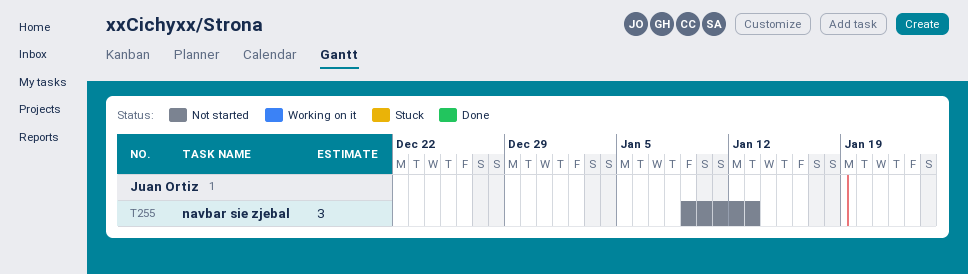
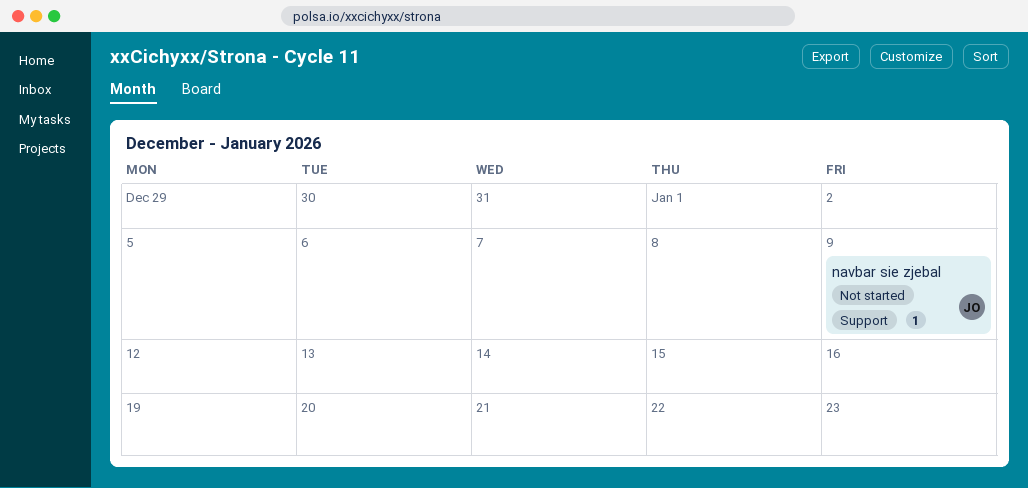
navbar sie zjebal, estimate: 3 -> 1
navbar sie zjebal, due: Jan 13 -> Jan 9

